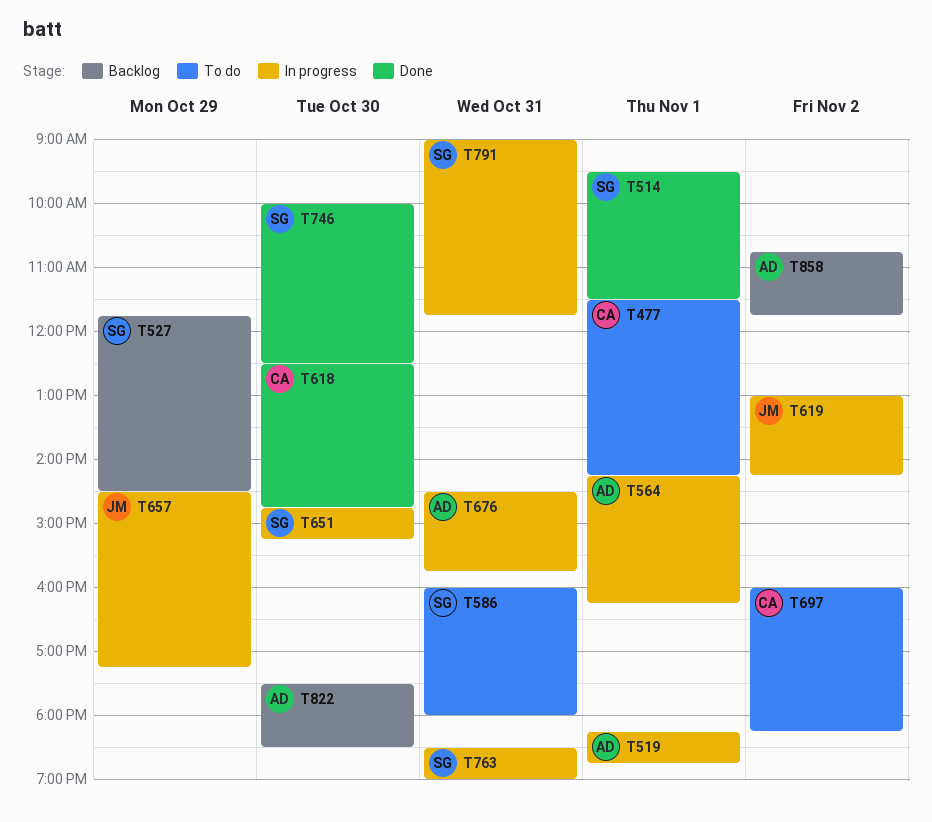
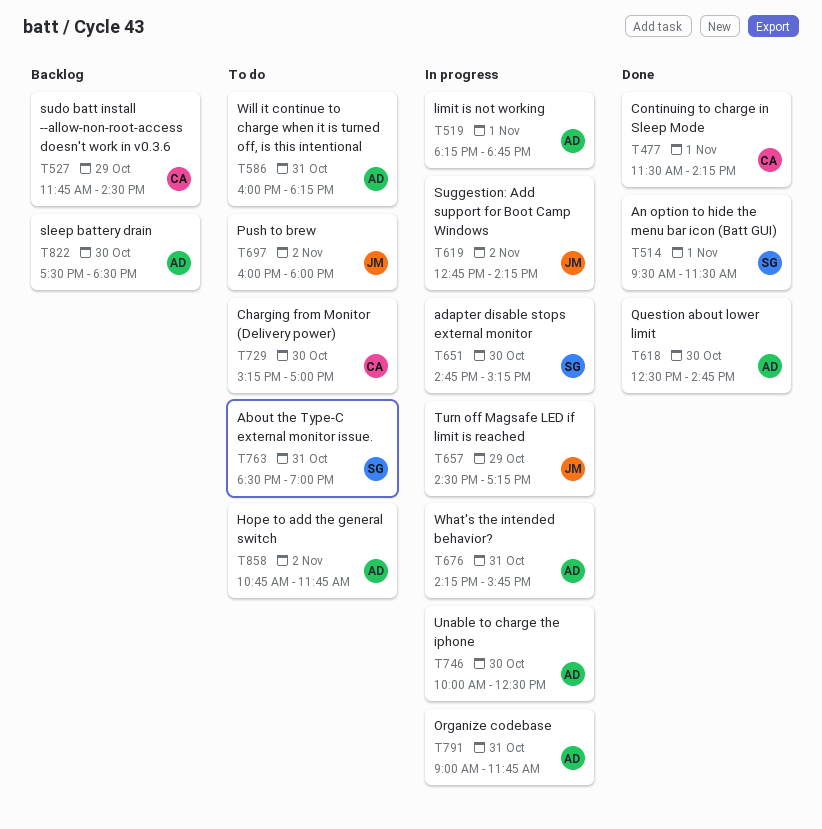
T477, status: To do -> Done
T527, owner: SG -> CA
T564: present -> none
T586, owner: SG -> AD
T586, ends: 18:00 -> 18:15
T618, owner: CA -> AD
T619, begins: 13:00 -> 12:45
T676, begins: 14:30 -> 14:15
T697, owner: CA -> JM
T697, ends: 18:15 -> 18:00
T729: none -> present
T746, status: Done -> In progress
T746, owner: SG -> AD
T763, status: In progress -> To do
T791, owner: SG -> AD
T858, status: Backlog -> To do

